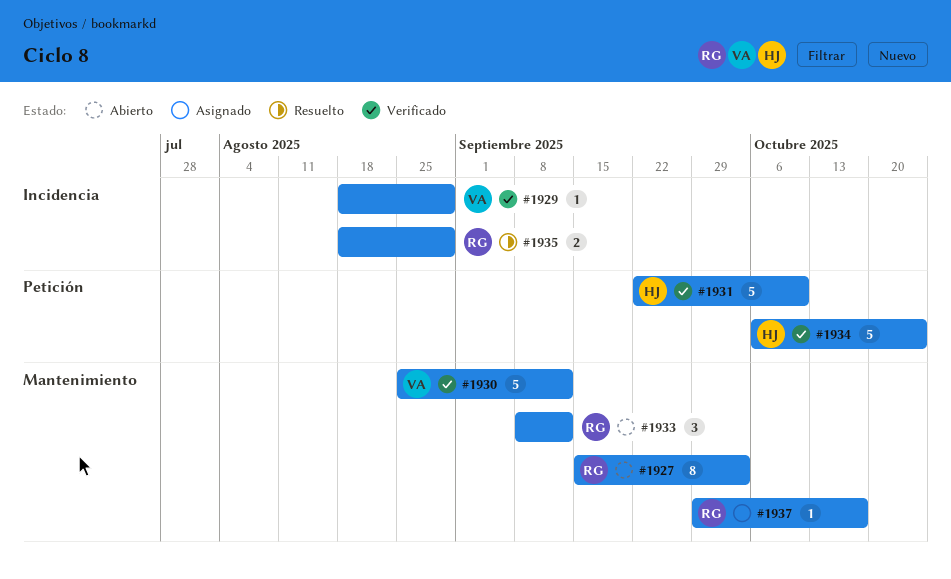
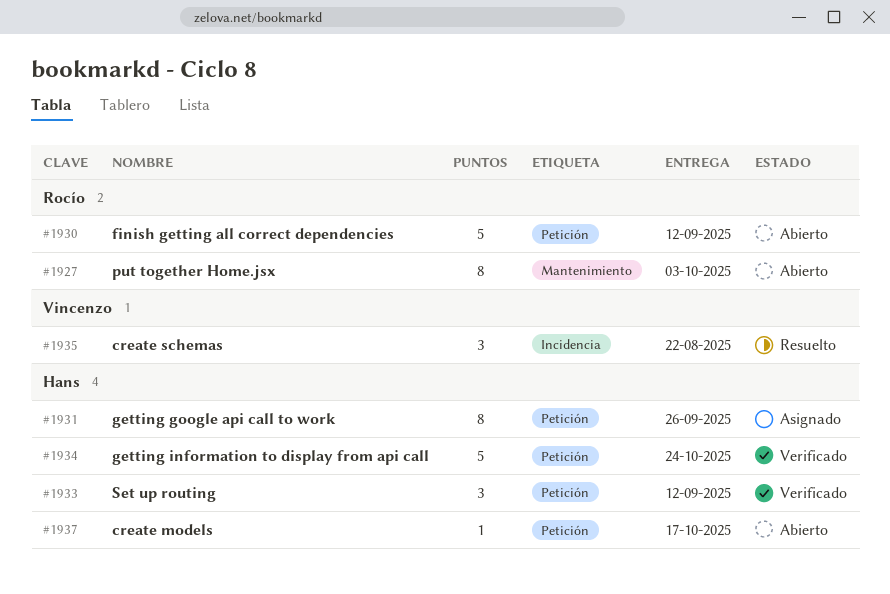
#1929: present -> none
#1930, status: Verificado -> Abierto
#1930, owner: Vincenzo -> Rocío
#1930, label: Mantenimiento -> Petición
#1931, status: Verificado -> Asignado
#1931, estimate: 5 -> 8
#1931, due: Oct 10 -> Sep 26
#1933, status: Abierto -> Verificado
#1933, owner: Rocío -> Hans
#1933, label: Mantenimiento -> Petición
#1935, owner: Rocío -> Vincenzo
#1935, estimate: 2 -> 3
#1935, due: Aug 29 -> Aug 22
#1937, status: Asignado -> Abierto
#1937, owner: Rocío -> Hans
#1937, label: Mantenimiento -> Petición

